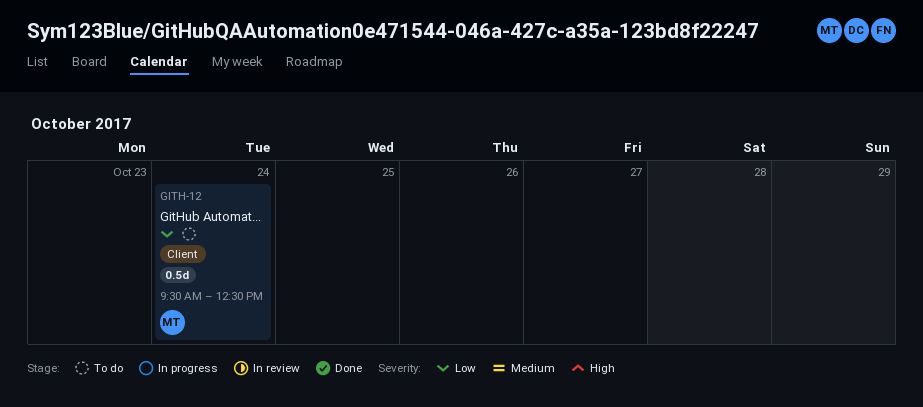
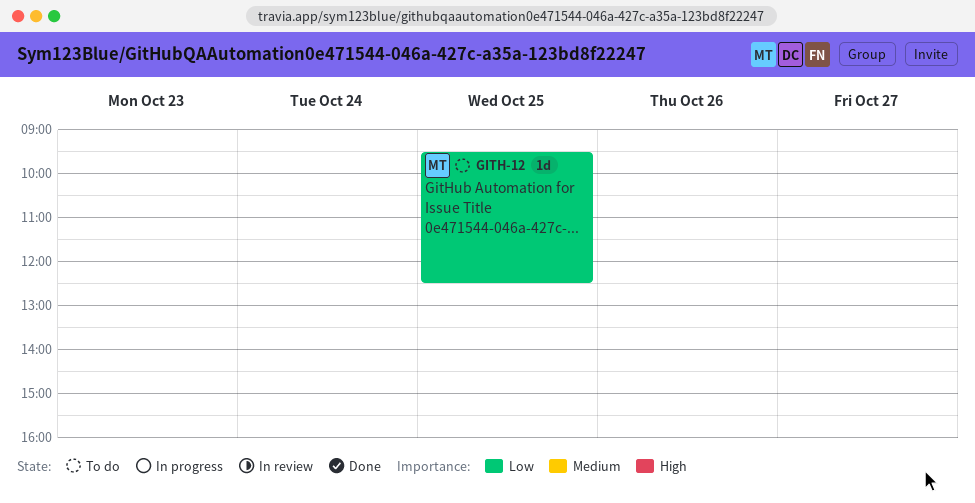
GITH-12, estimate: 0.5d -> 1d
GITH-12, day: Oct 24 -> Oct 25

